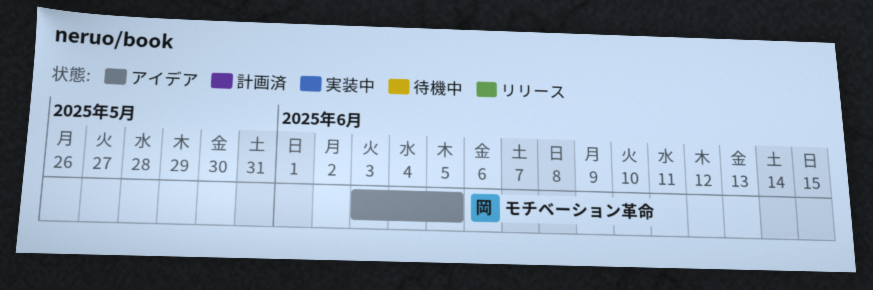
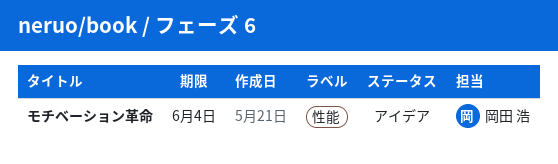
モチベーション革命, due: Jun 5 -> Jun 4

